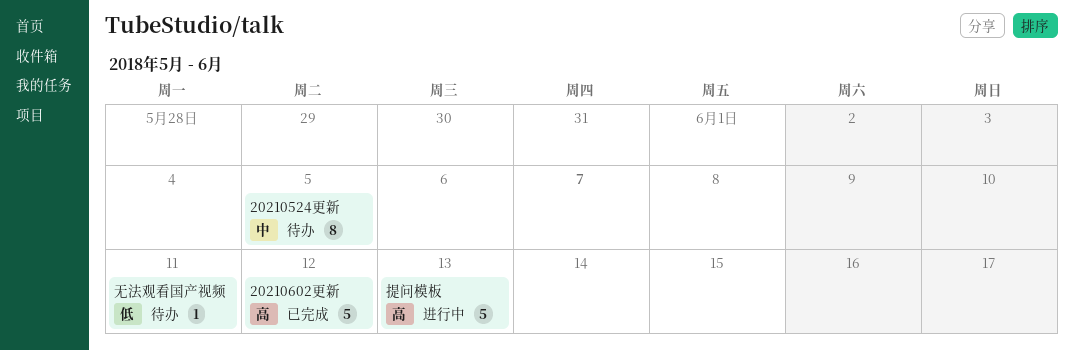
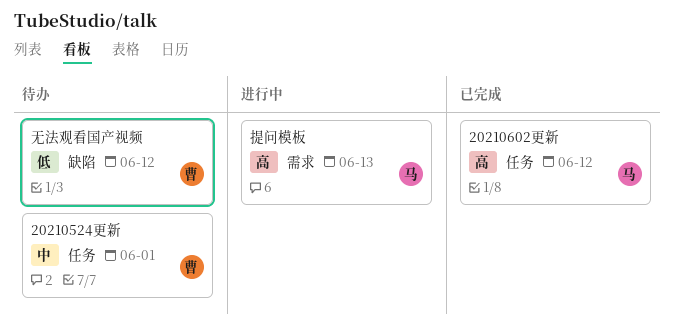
20210524更新, due: Jun 5 -> Jun 1
无法观看国产视频, due: Jun 11 -> Jun 12

